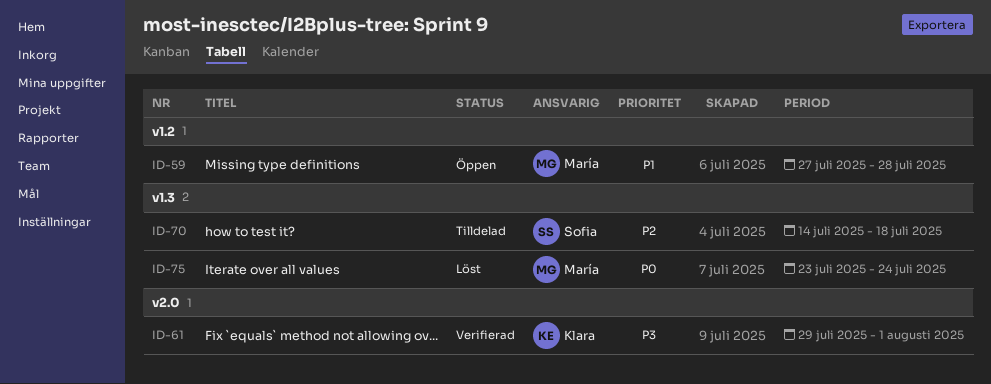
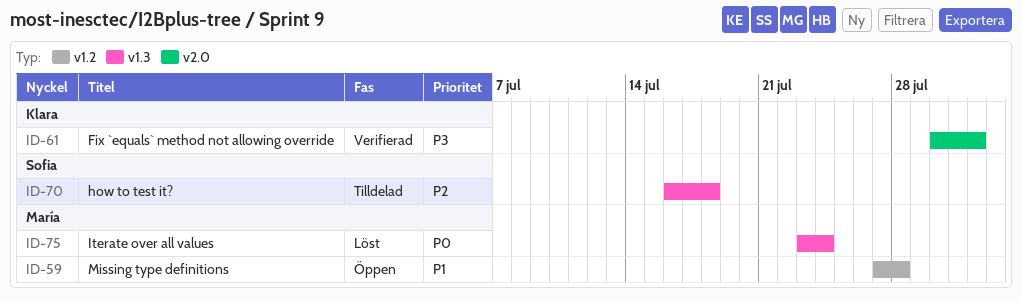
ID-61, start: Jul 29 -> Jul 30
ID-70, start: Jul 14 -> Jul 16

